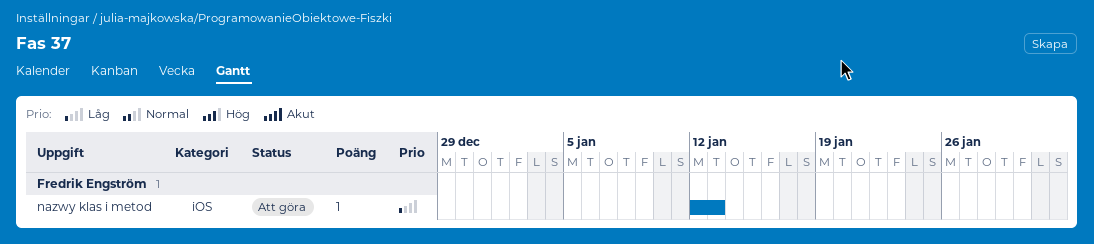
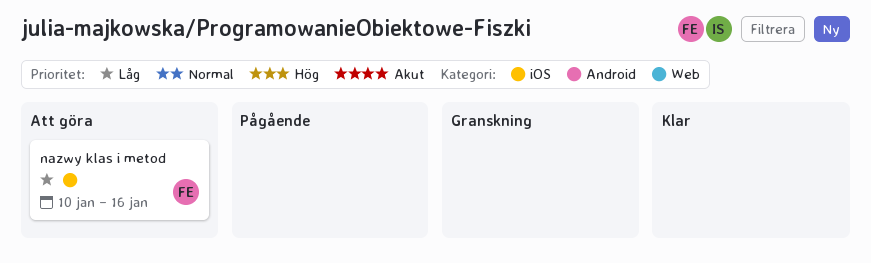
nazwy klas i metod, start: Jan 12 -> Jan 10
nazwy klas i metod, due: Jan 13 -> Jan 16

